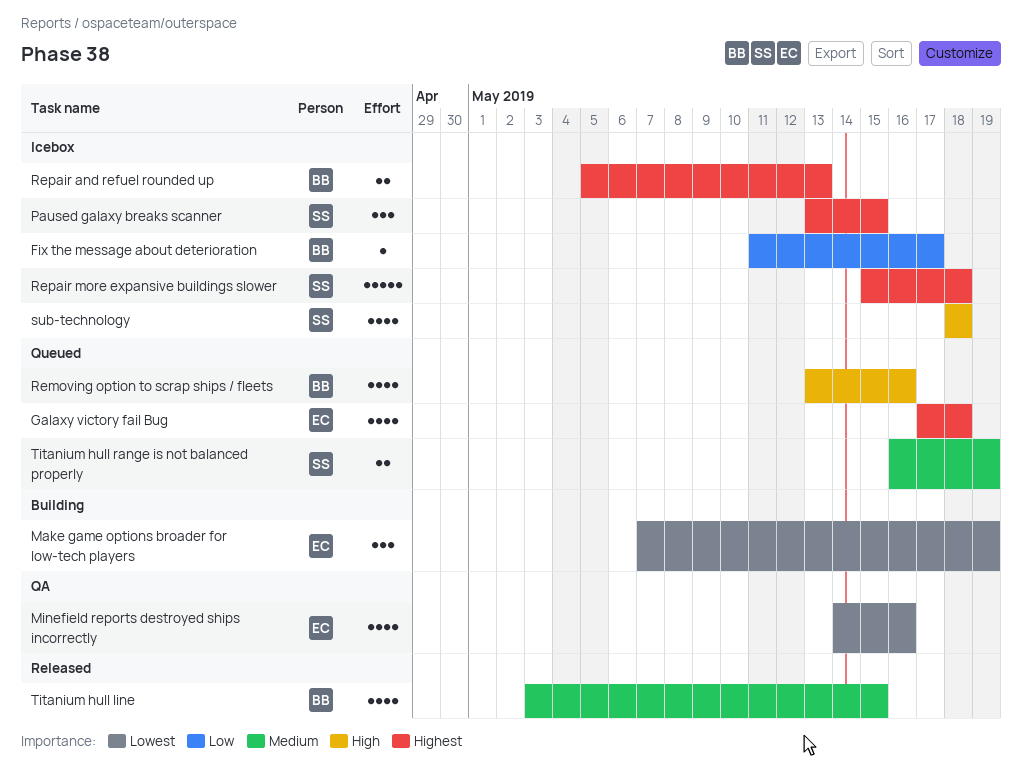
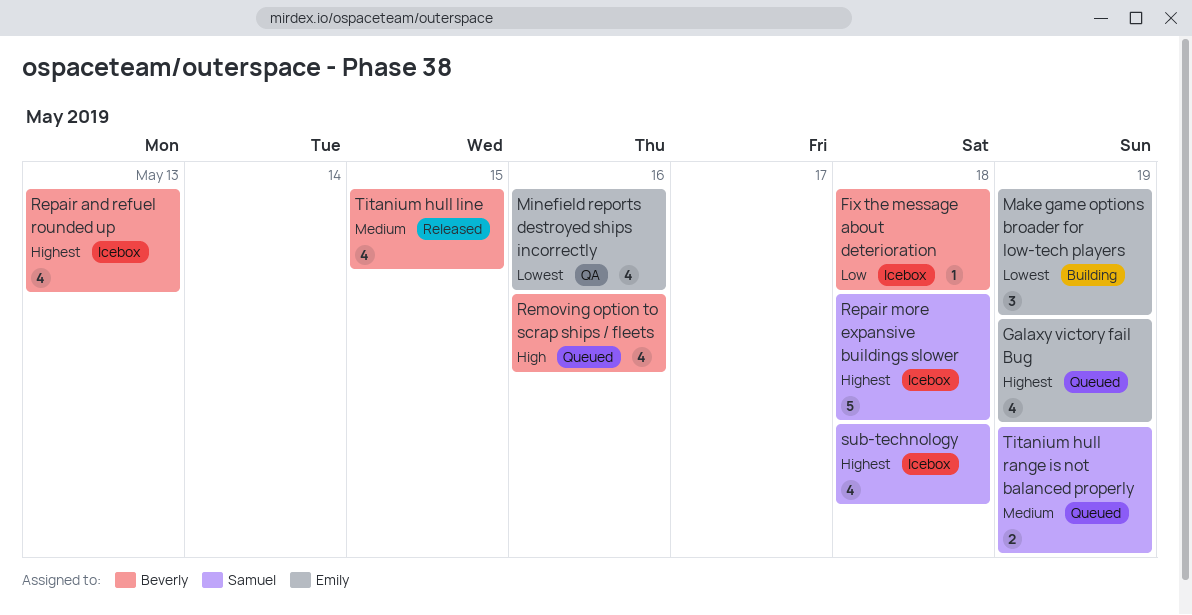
Fix the message about deterioration, due: May 17 -> May 18
Galaxy victory fail Bug, due: May 18 -> May 19
Paused galaxy breaks scanner: present -> none
Repair and refuel rounded up, estimate: 2 -> 4
sub-technology, priority: High -> Highest

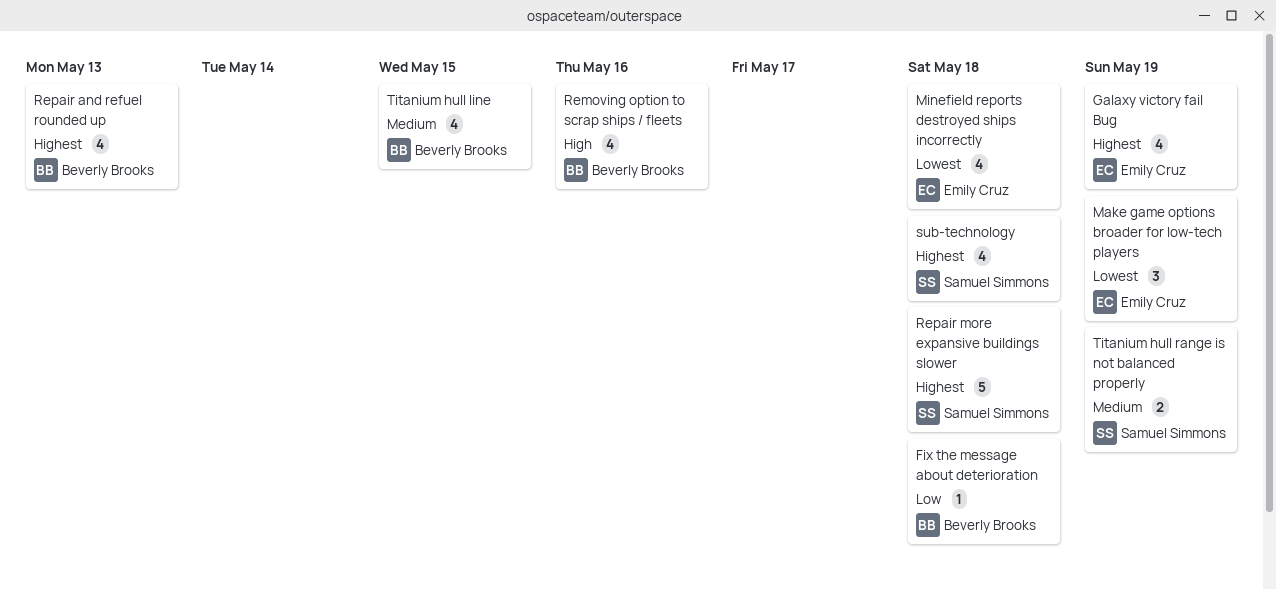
Minefield reports destroyed ships incorrectly, due: May 16 -> May 18

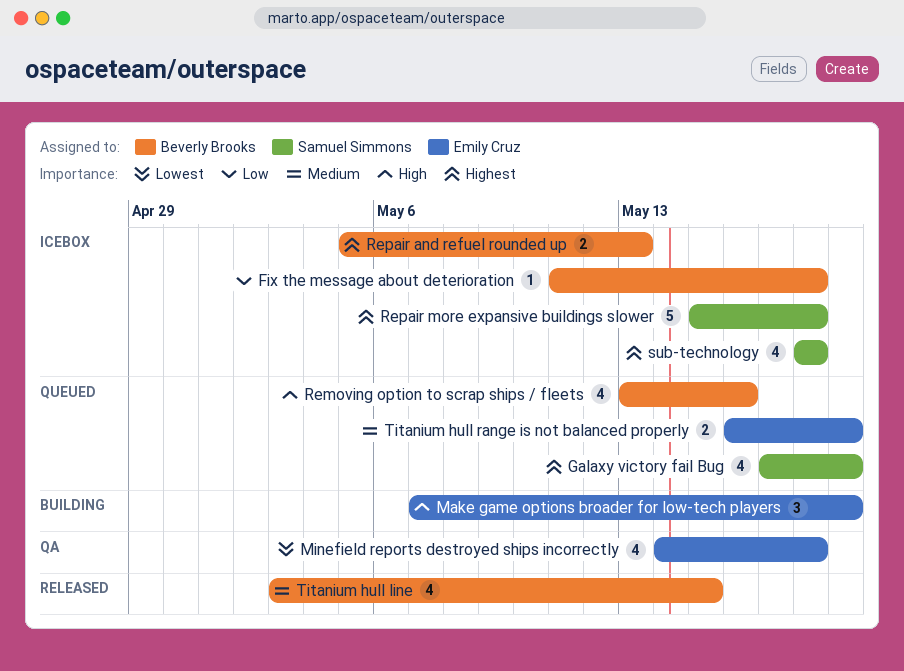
Galaxy victory fail Bug, owner: Emily Cruz -> Samuel Simmons
Make game options broader for low-tech players, priority: Lowest -> High
Repair and refuel rounded up, estimate: 4 -> 2
Titanium hull range is not balanced properly, owner: Samuel Simmons -> Emily Cruz

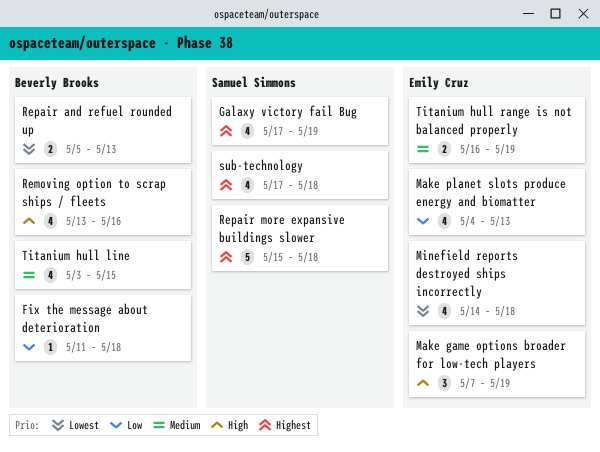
Make planet slots produce energy and biomatter: none -> present
Repair and refuel rounded up, priority: Highest -> Lowest
sub-technology, start: May 18 -> May 17

